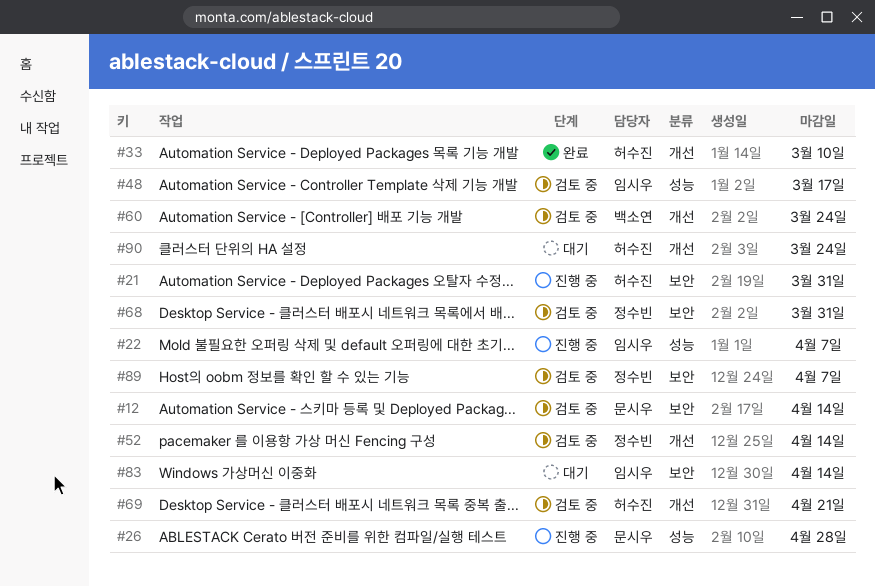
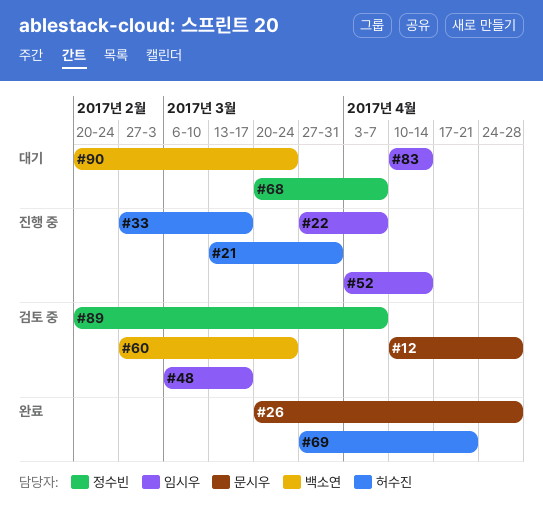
#12, due: Apr 14 -> Apr 28
#26, status: 진행 중 -> 완료
#33, status: 완료 -> 진행 중
#33, due: Mar 10 -> Mar 17
#52, status: 검토 중 -> 진행 중
#52, owner: 정수빈 -> 임시우
#68, status: 검토 중 -> 대기
#68, due: Mar 31 -> Apr 7
#69, status: 검토 중 -> 완료
#90, owner: 허수진 -> 백소연

